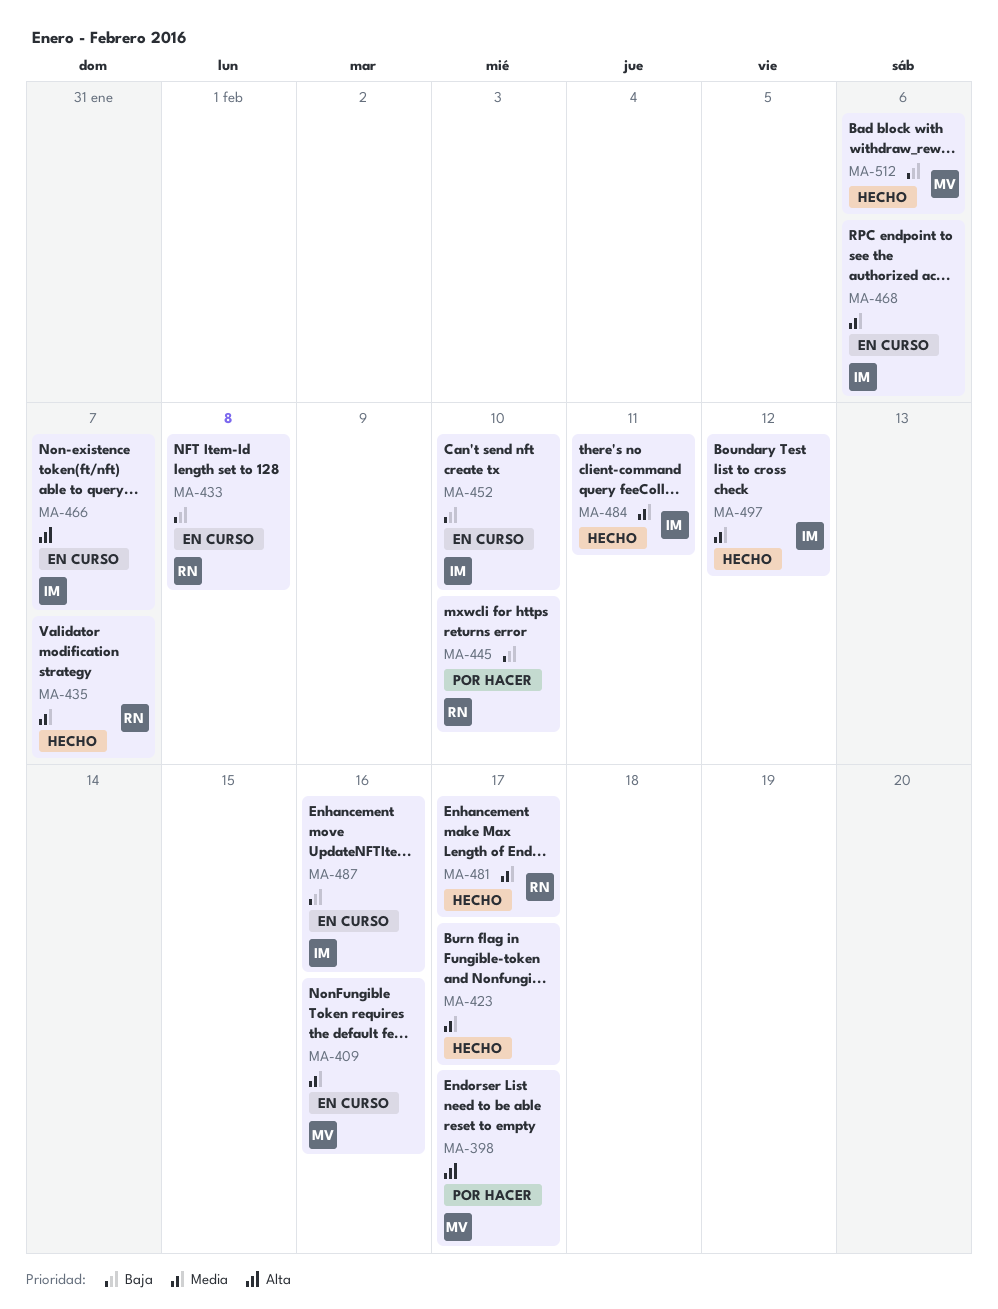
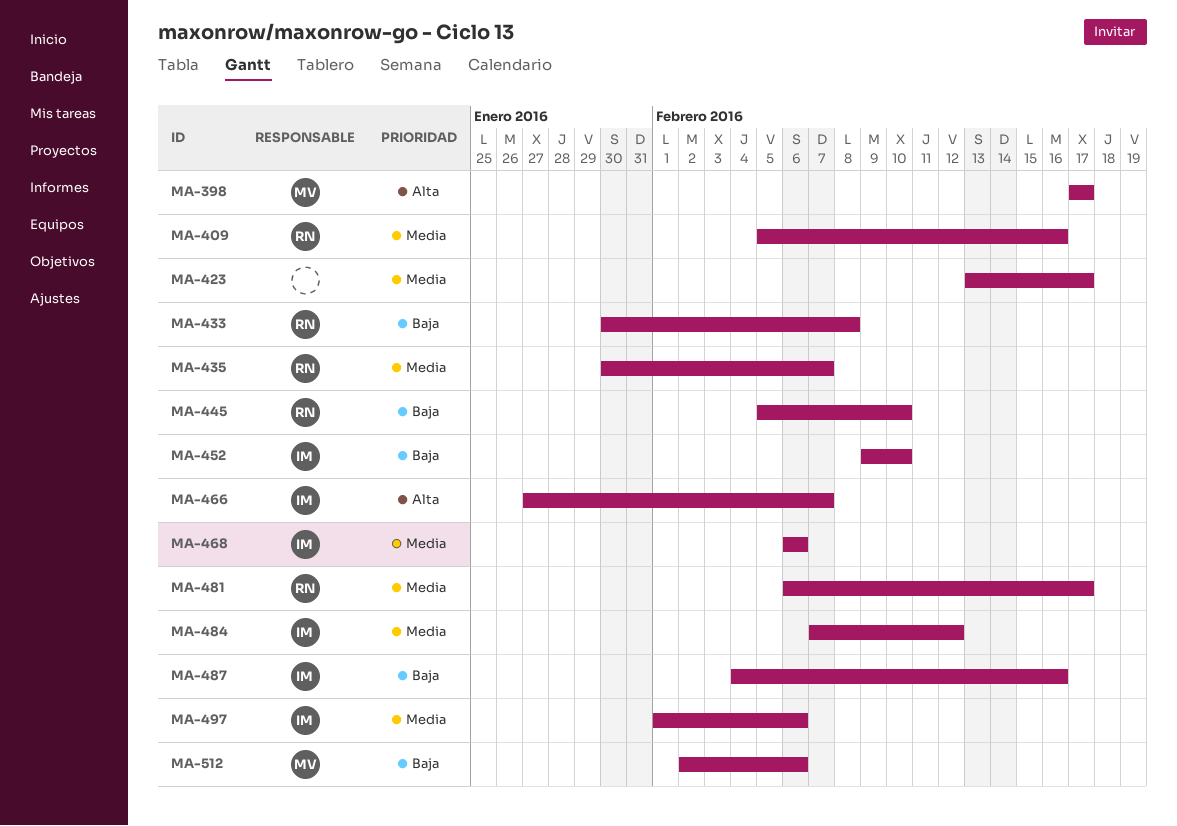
MA-409, owner: MV -> RN
MA-484, due: Feb 11 -> Feb 12
MA-497, due: Feb 12 -> Feb 6

